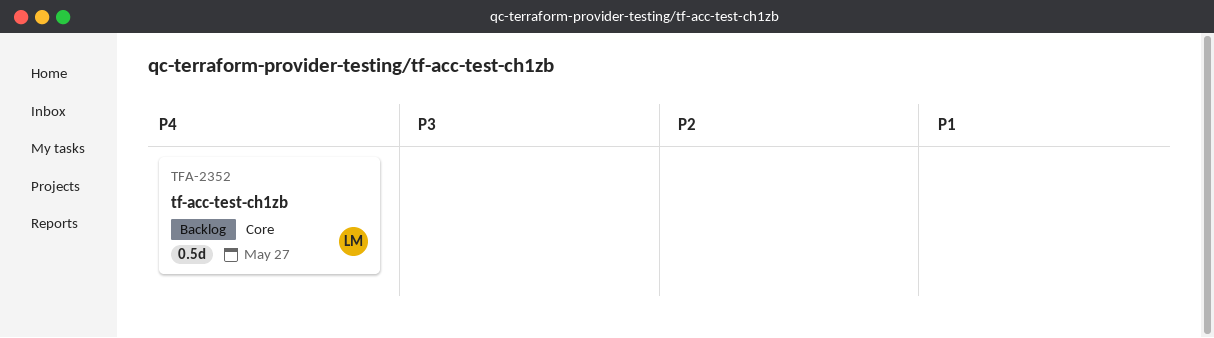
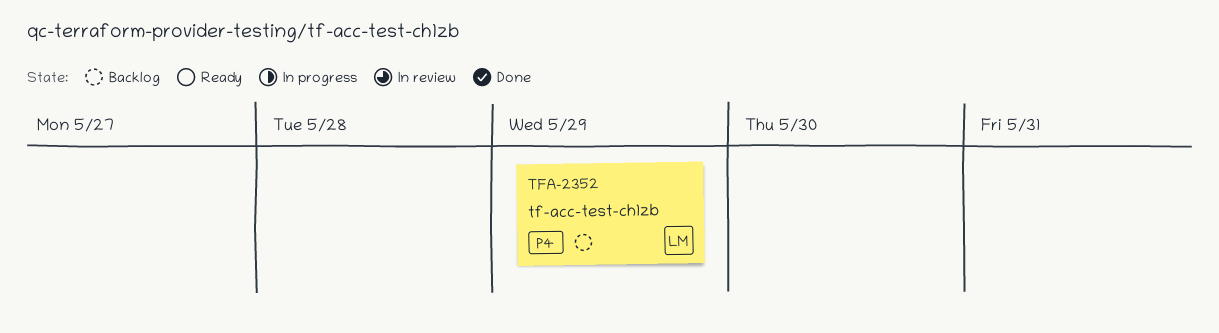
TFA-2352, due: May 27 -> May 29

